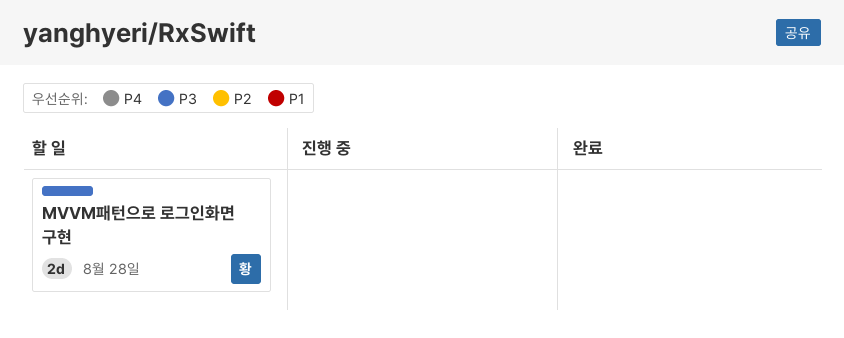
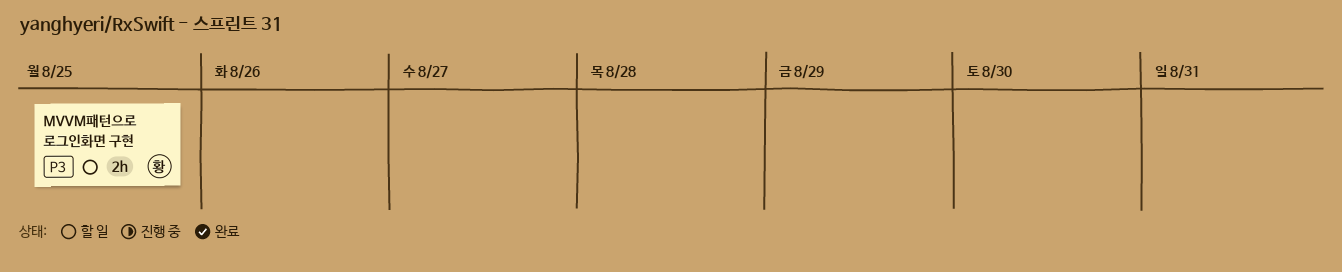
MVVM패턴으로 로그인화면 구현, estimate: 2d -> 2h
MVVM패턴으로 로그인화면 구현, due: Aug 28 -> Aug 25

